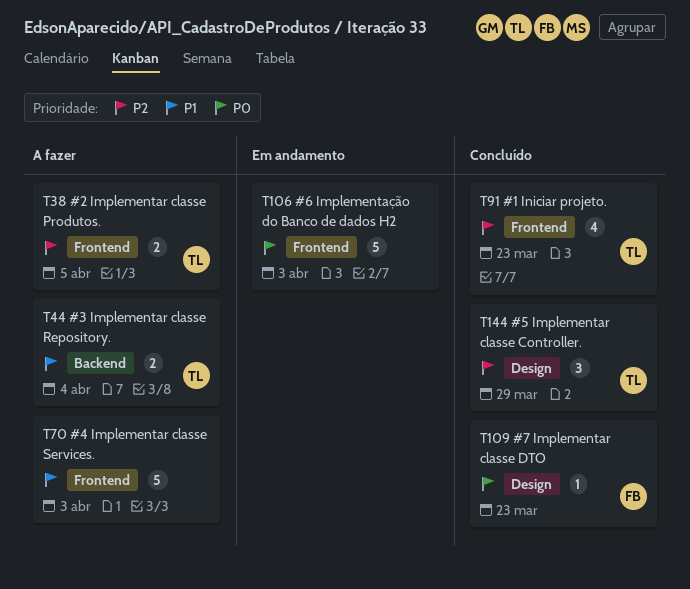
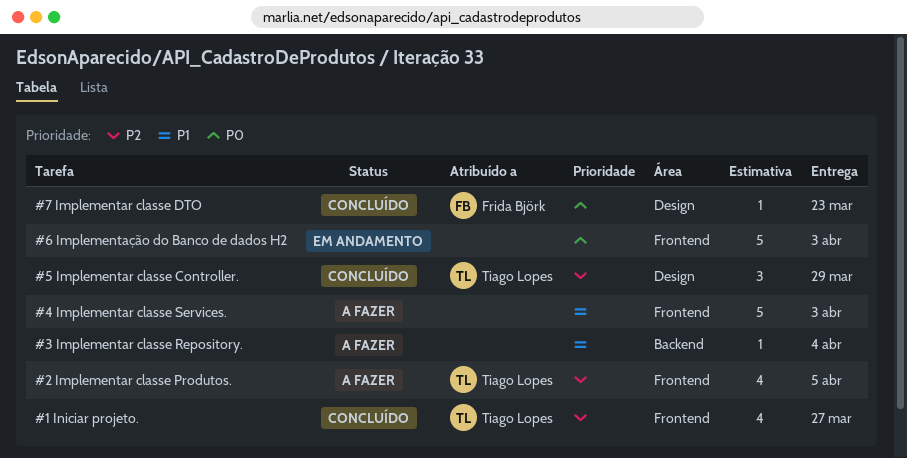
#1 Iniciar projeto., due: Mar 23 -> Mar 27
#2 Implementar classe Produtos., estimate: 2 -> 4
#3 Implementar classe Repository., owner: Tiago Lopes -> none
#3 Implementar classe Repository., estimate: 2 -> 1

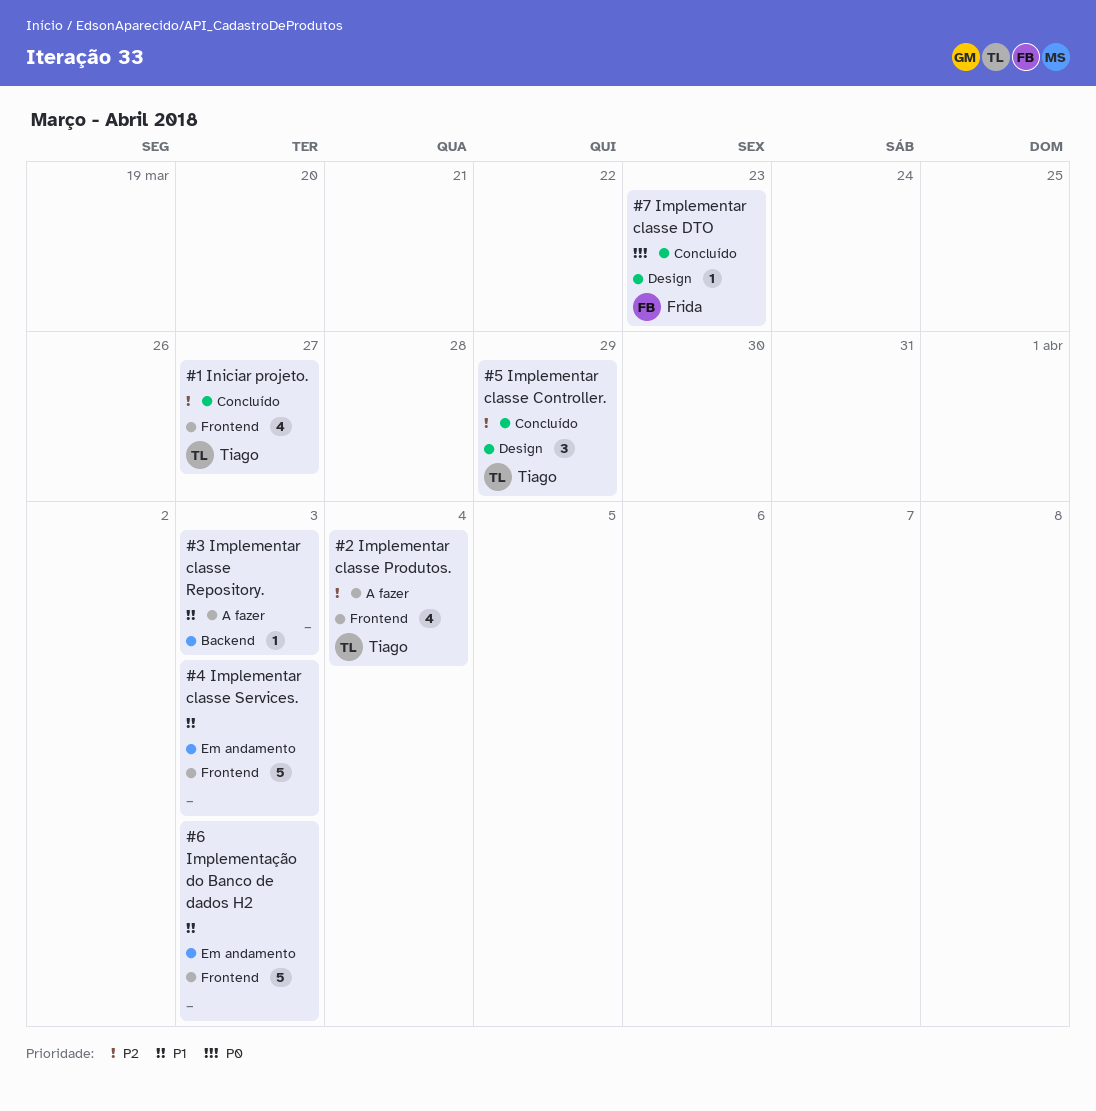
#2 Implementar classe Produtos., due: Apr 5 -> Apr 4
#3 Implementar classe Repository., due: Apr 4 -> Apr 3
#4 Implementar classe Services., status: A fazer -> Em andamento
#6 Implementação do Banco de dados H2, priority: P0 -> P1

